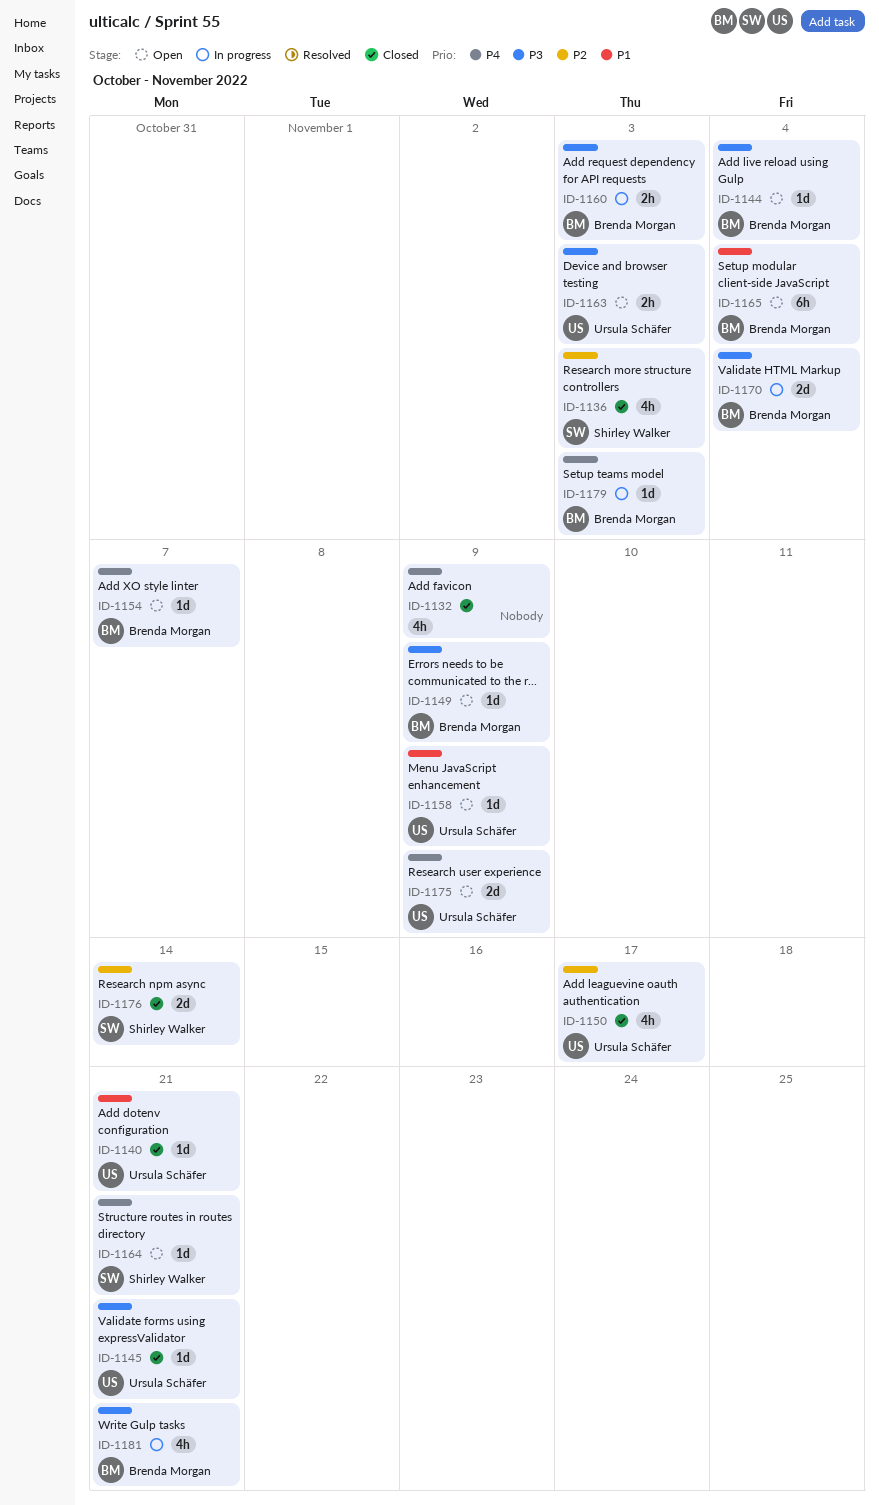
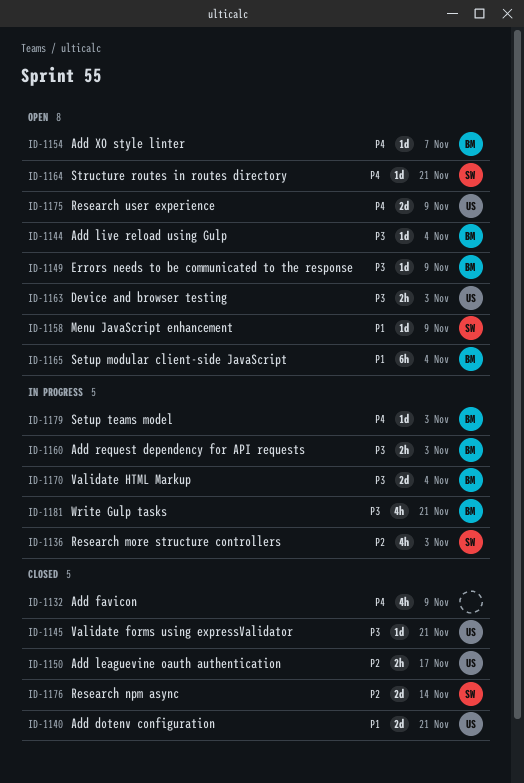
ID-1136, status: Closed -> In progress
ID-1140, estimate: 1d -> 2d
ID-1150, estimate: 4h -> 2h
ID-1158, owner: Ursula Schäfer -> Shirley Walker

